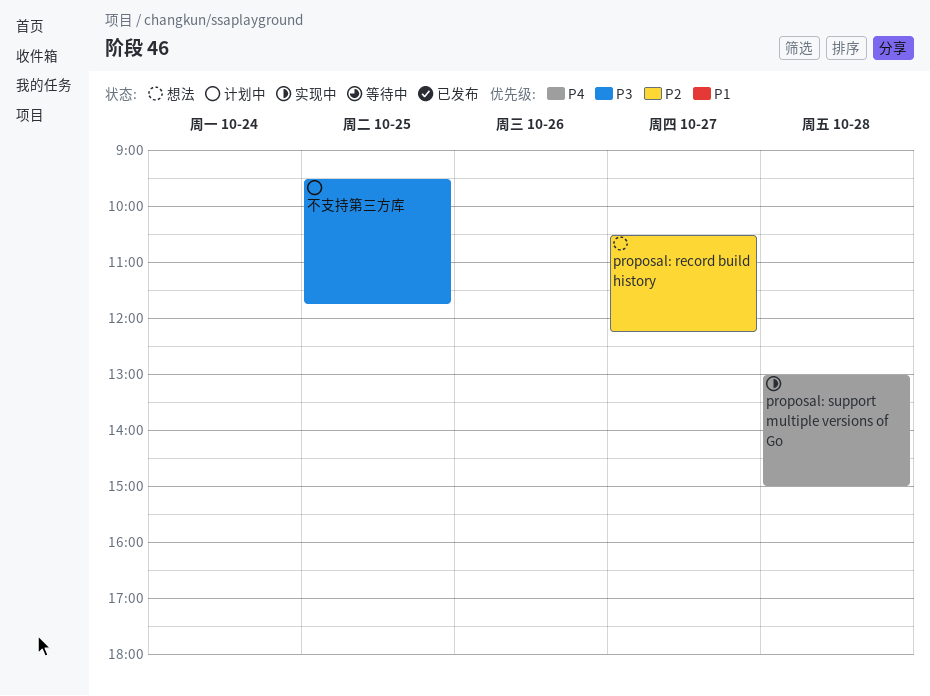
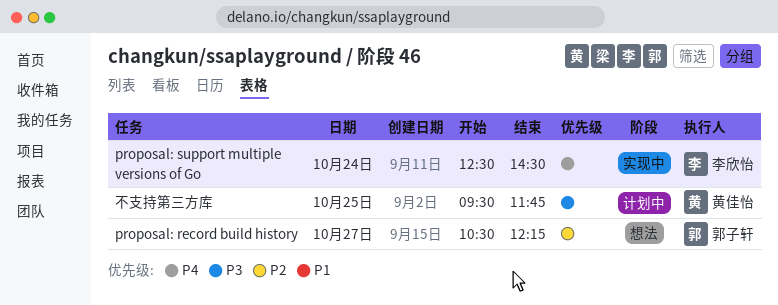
proposal: support multiple versions of Go, day: Oct 28 -> Oct 24
proposal: support multiple versions of Go, begins: 13:00 -> 12:30
proposal: support multiple versions of Go, ends: 15:00 -> 14:30

